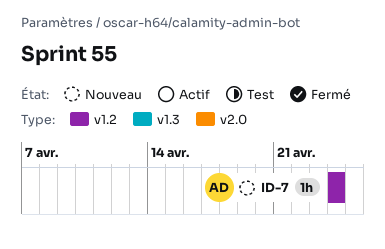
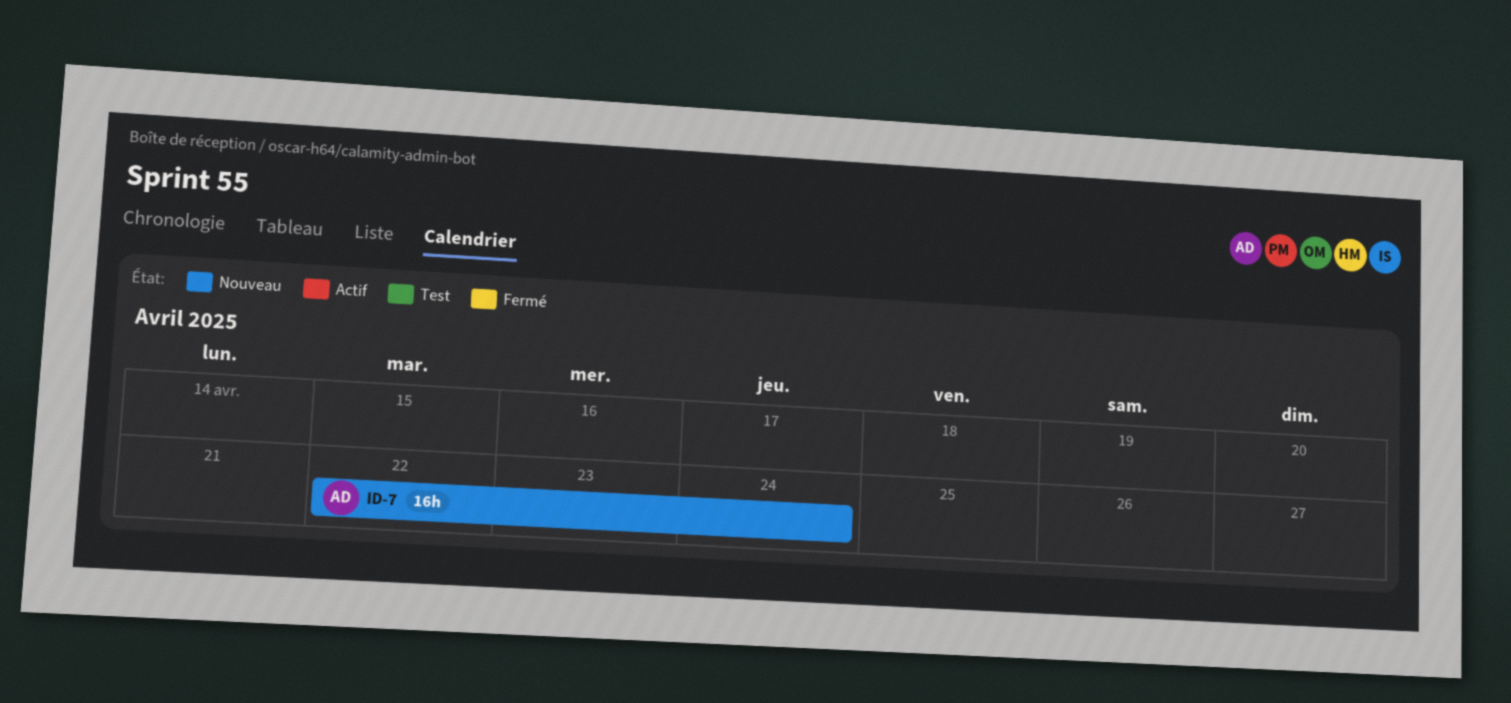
ID-7, estimate: 1h -> 16h
ID-7, start: Apr 24 -> Apr 22

